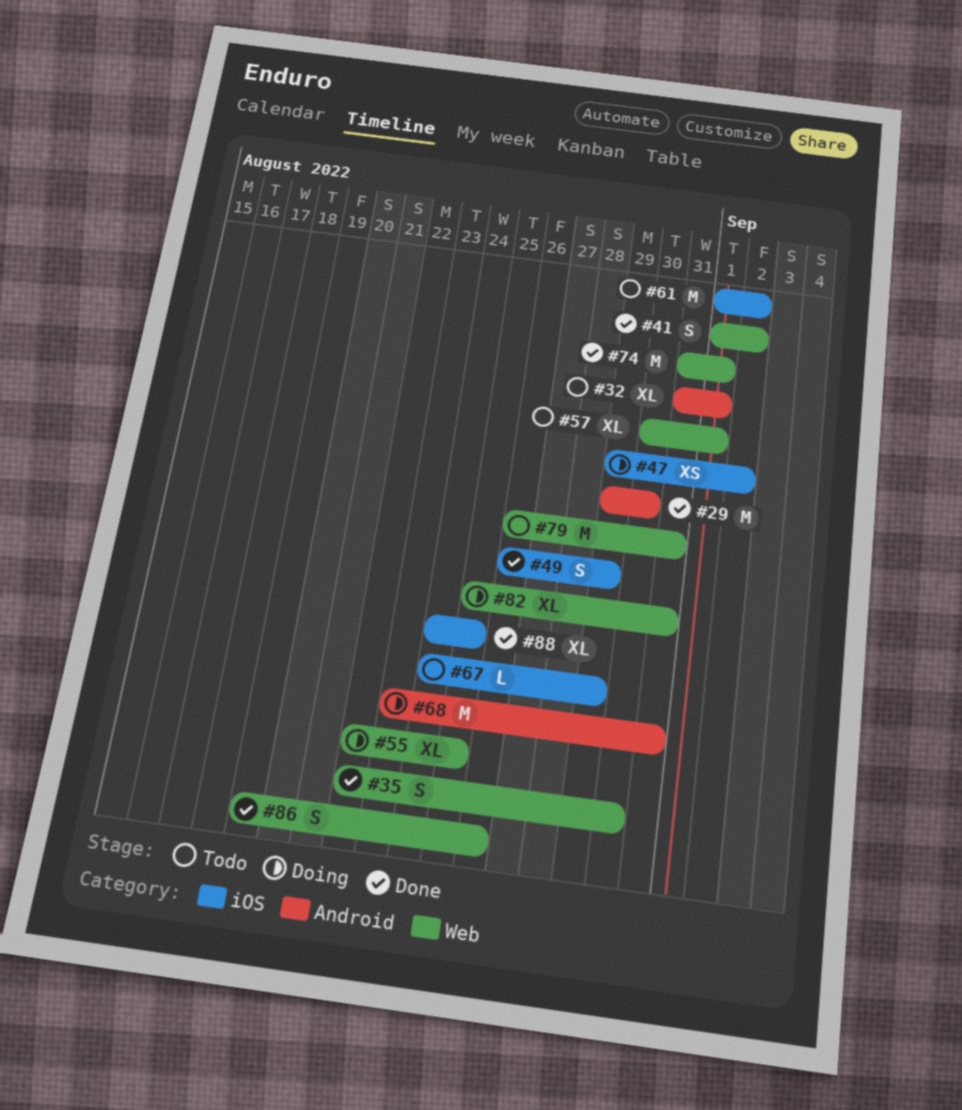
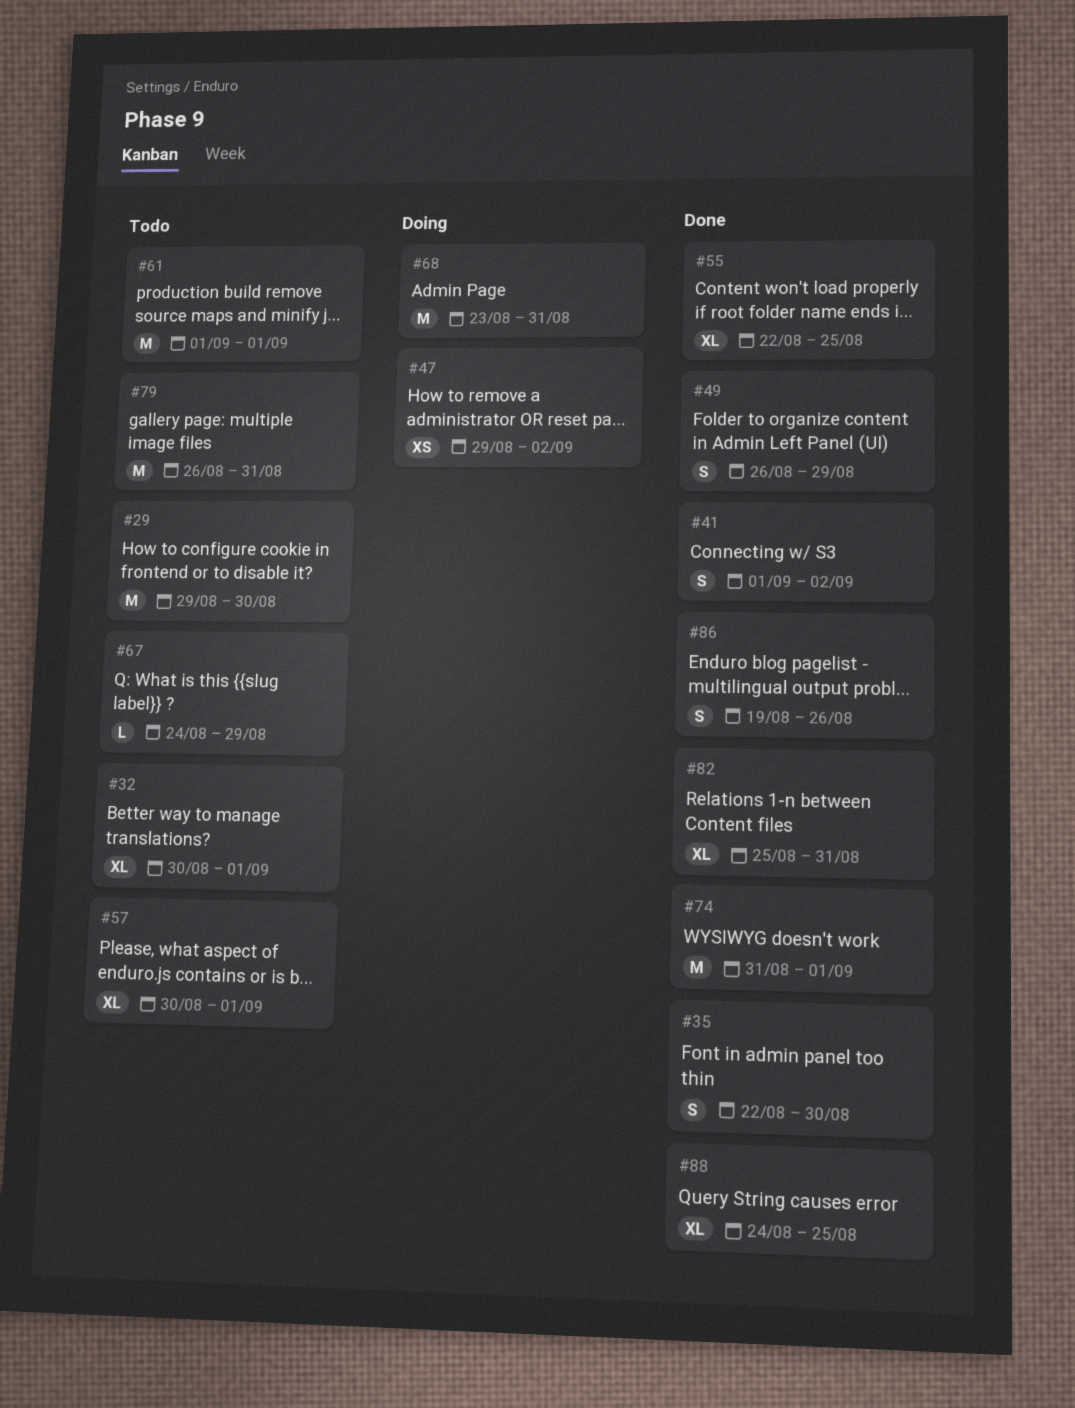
#29, status: Done -> Todo
#32, start: Aug 31 -> Aug 30
#55, status: Doing -> Done
#61, due: Sep 2 -> Sep 1
#82, status: Doing -> Done

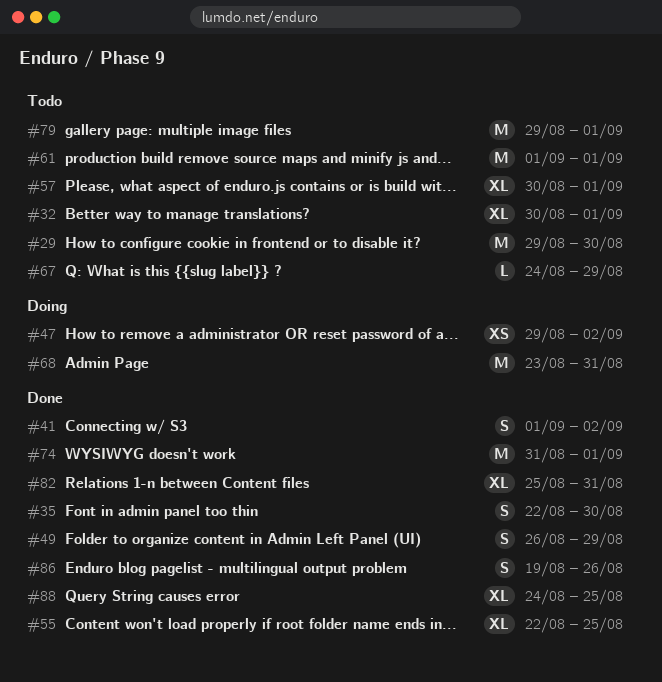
#79, start: Aug 26 -> Aug 29
#79, due: Aug 31 -> Sep 1

